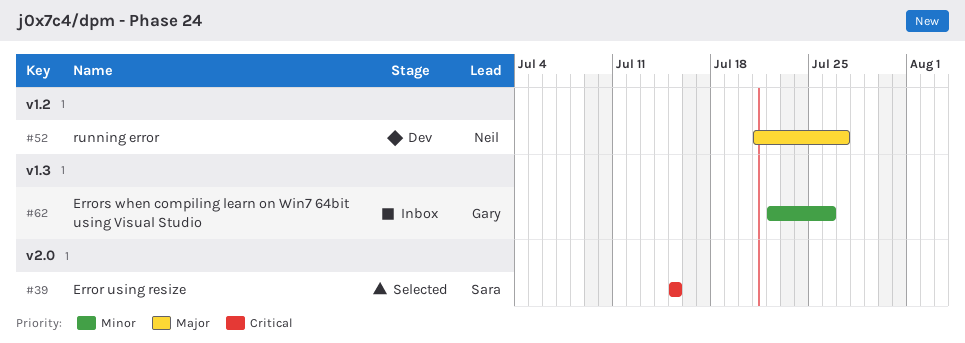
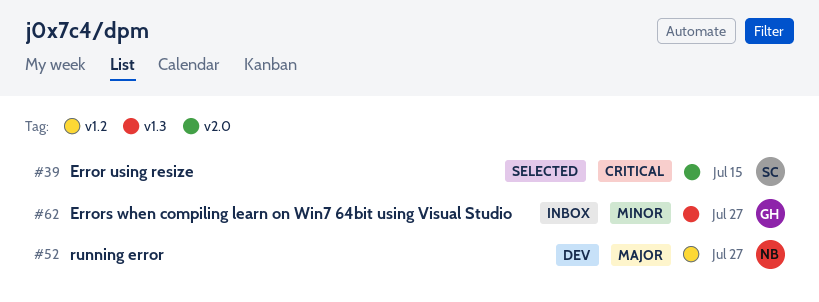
#62, due: Jul 26 -> Jul 27

